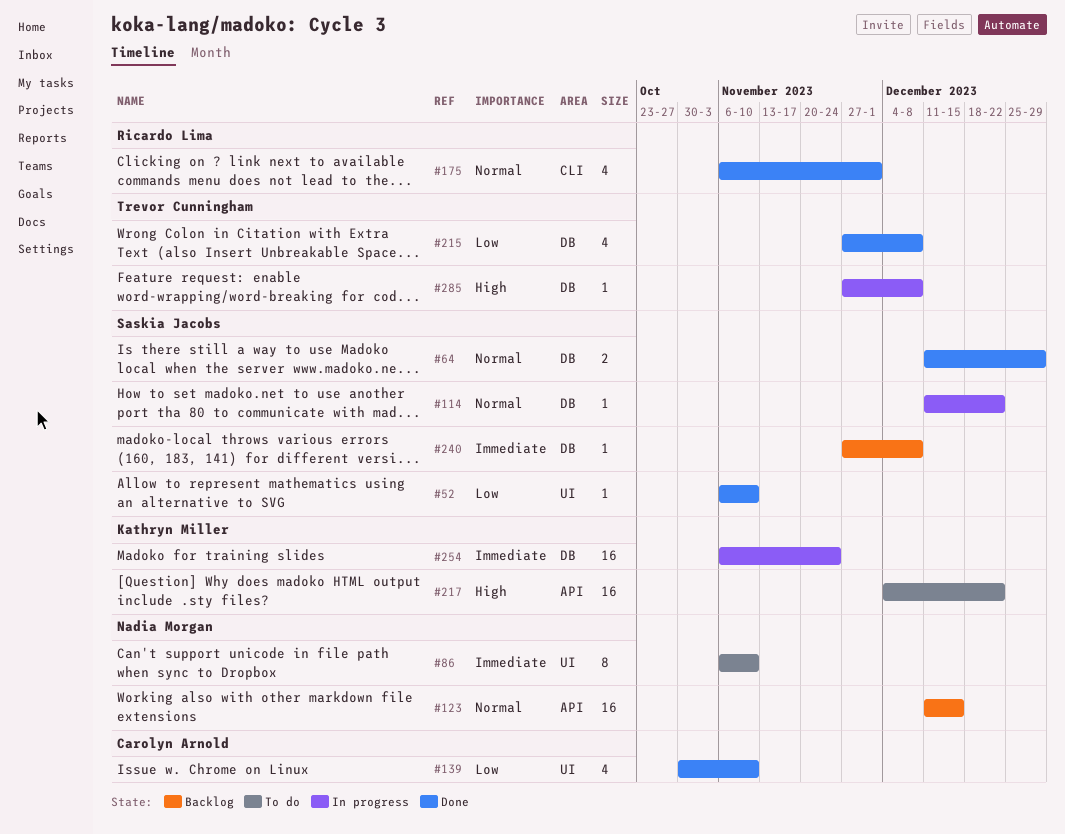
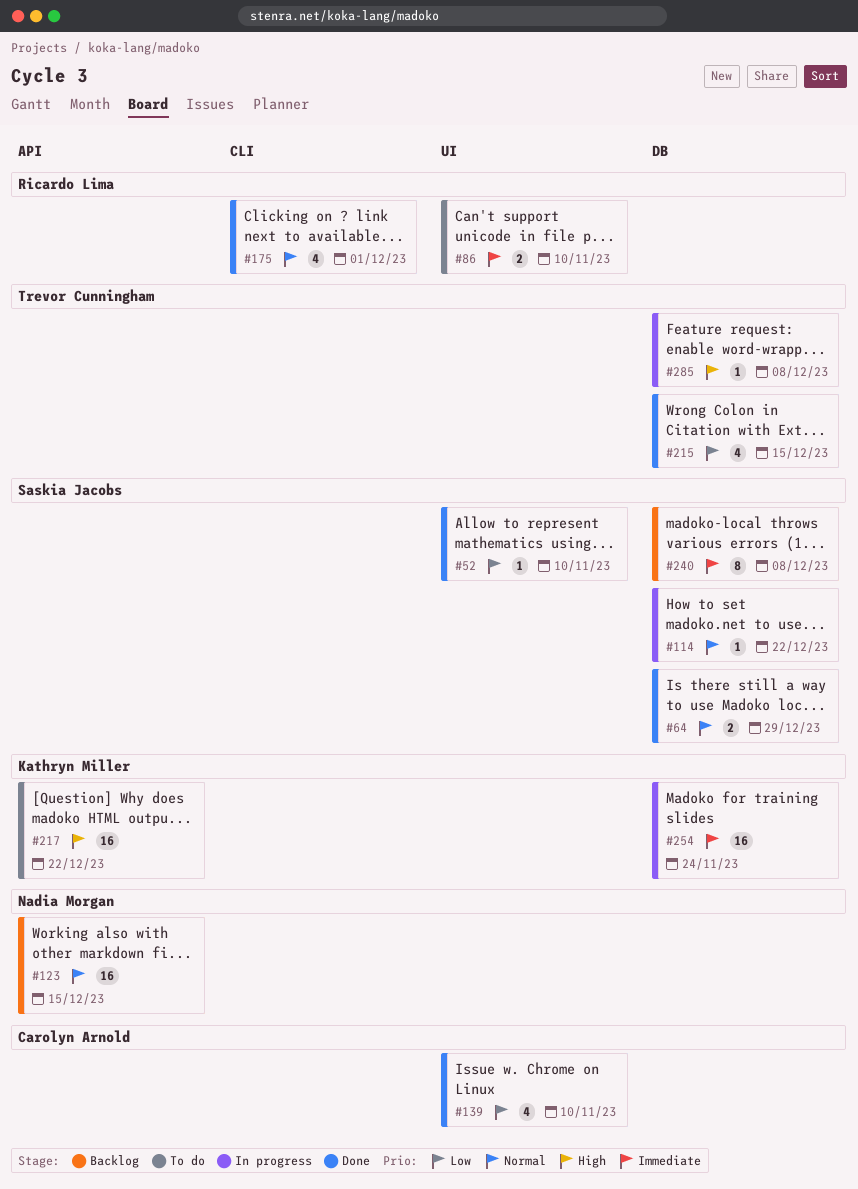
#86, owner: Nadia Morgan -> Ricardo Lima
#86, estimate: 8 -> 2
#215, due: Dec 8 -> Dec 15
#240, estimate: 1 -> 8

